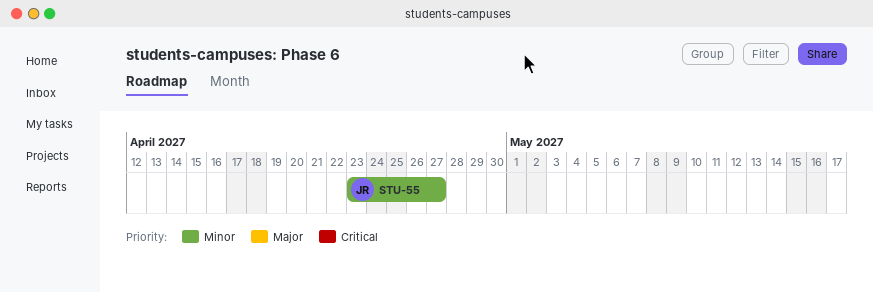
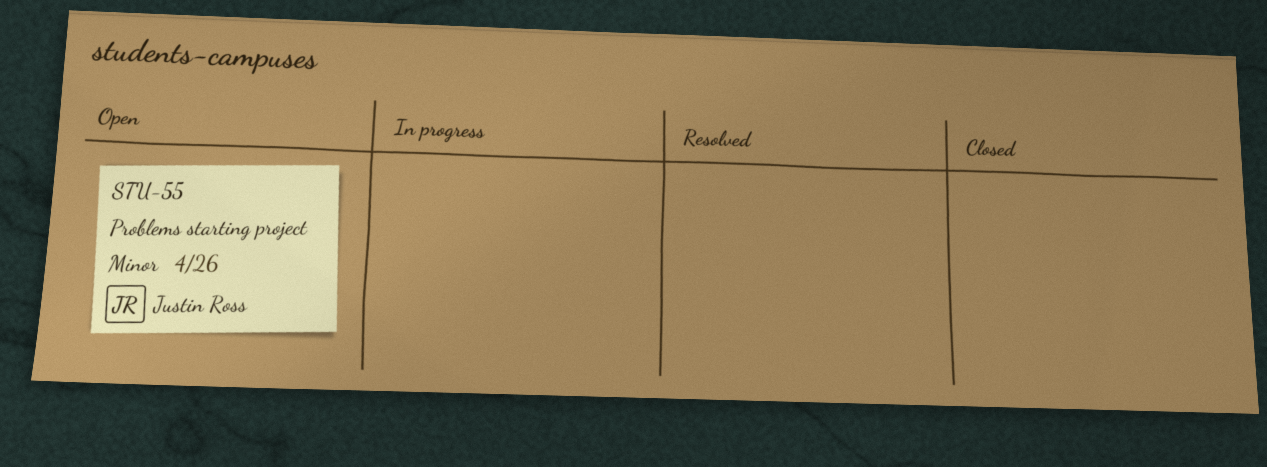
STU-55, due: Apr 27 -> Apr 26

